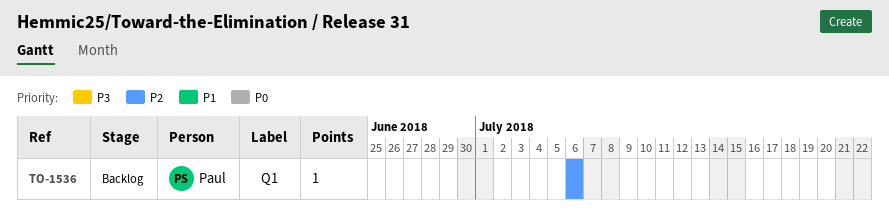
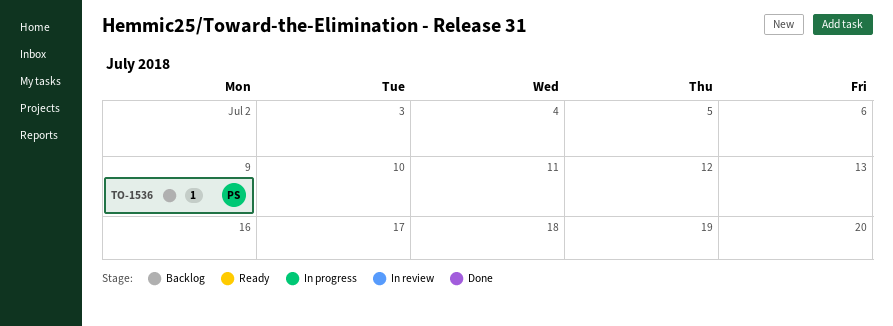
TO-1536, due: Jul 6 -> Jul 9

